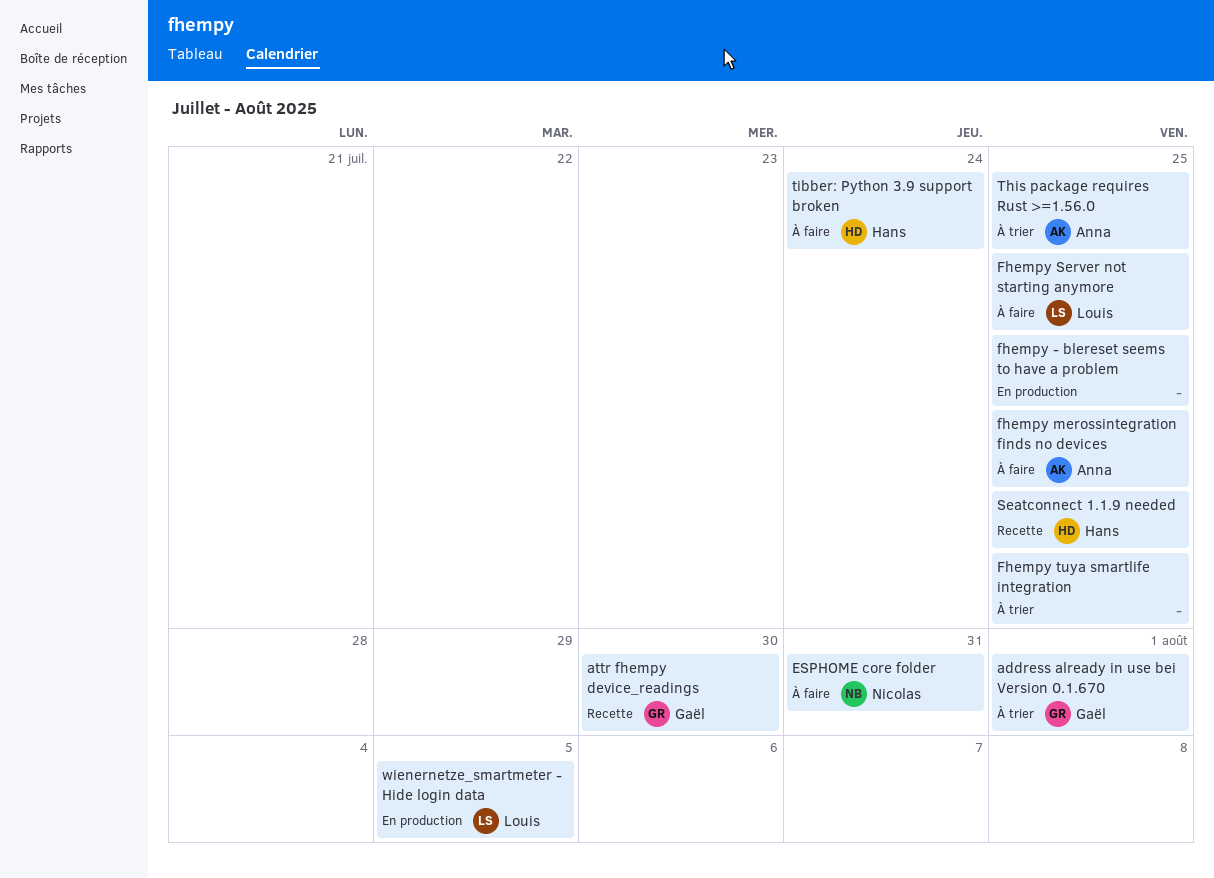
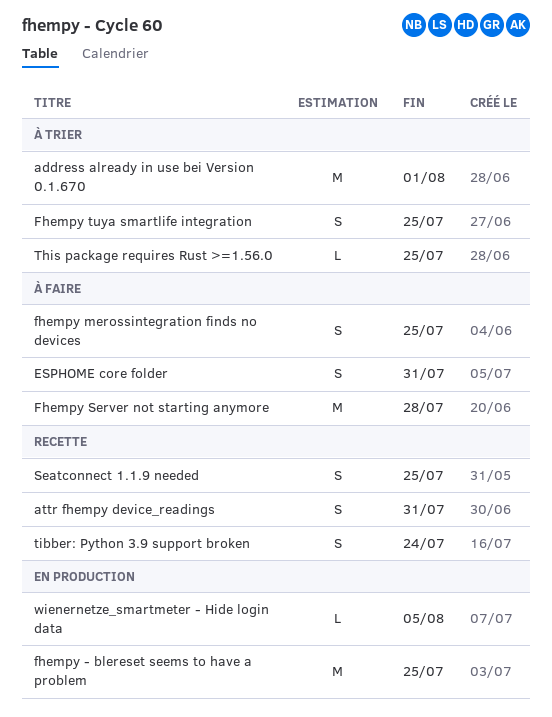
attr fhempy device_readings, due: Jul 30 -> Jul 31
Fhempy Server not starting anymore, due: Jul 25 -> Jul 28
tibber: Python 3.9 support broken, status: À faire -> Recette

